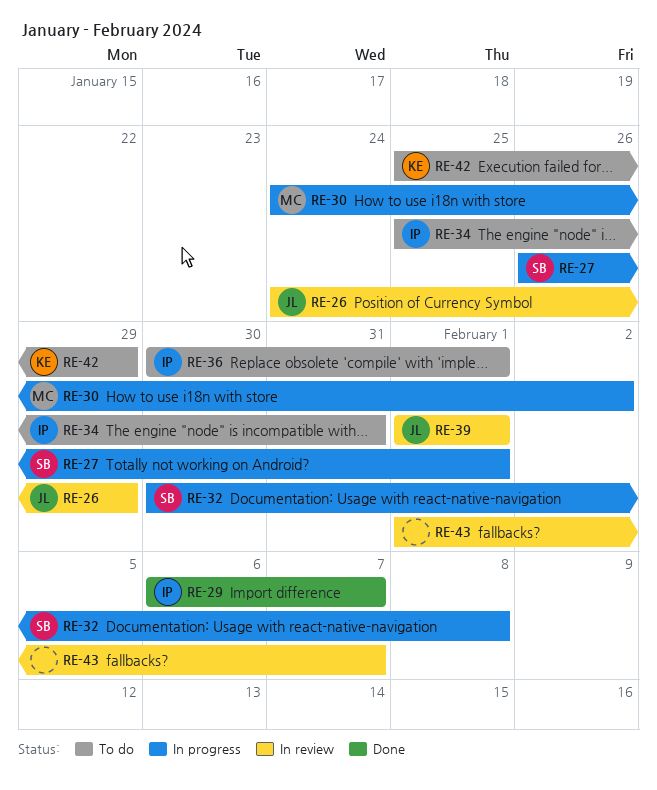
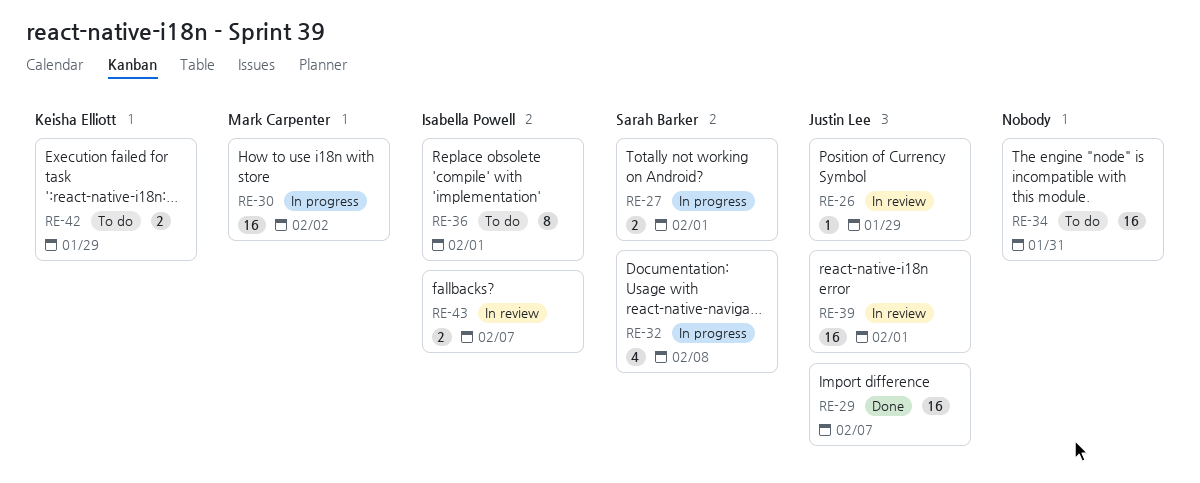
RE-29, owner: Isabella Powell -> Justin Lee
RE-34, owner: Isabella Powell -> none
RE-43, owner: none -> Isabella Powell

